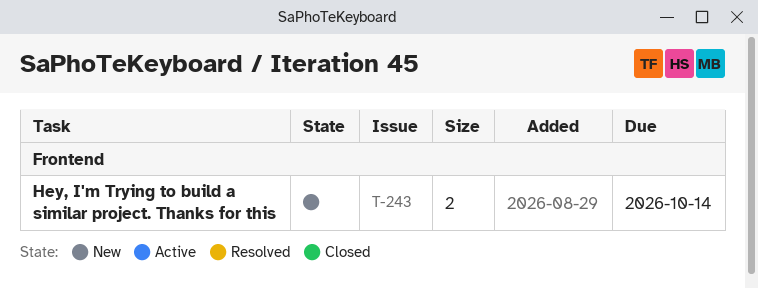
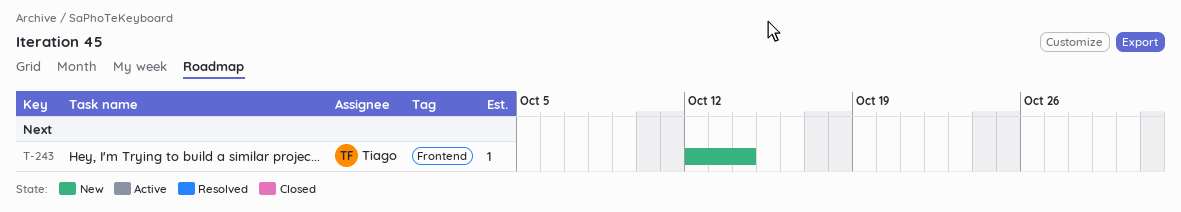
T-243, estimate: 2 -> 1

